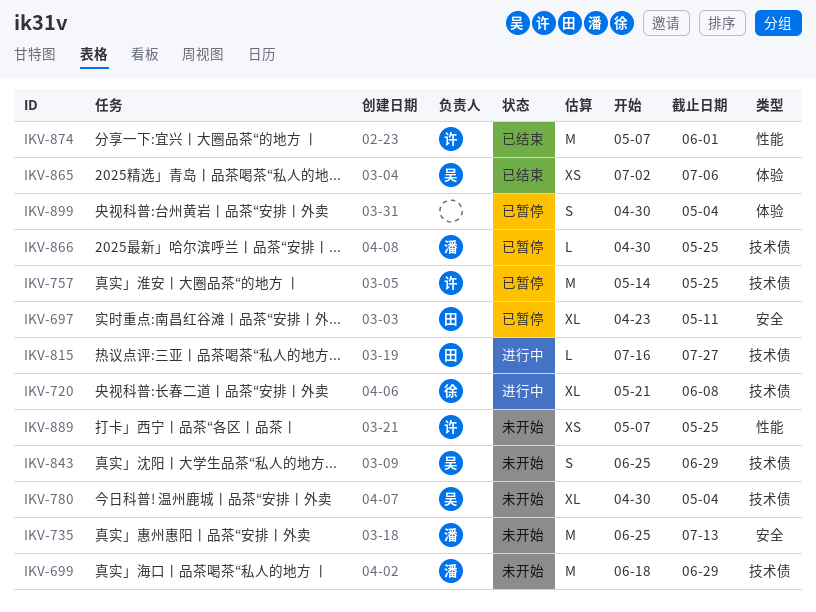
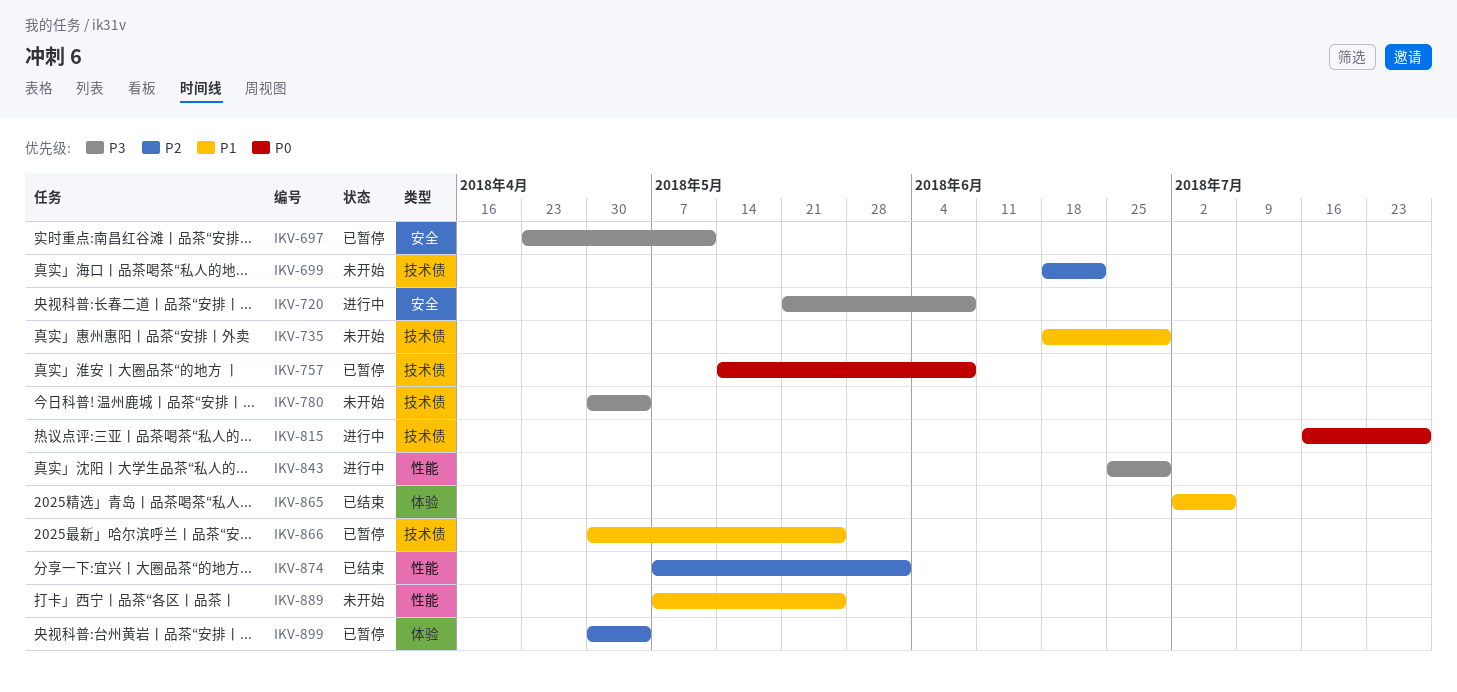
IKV-699, due: Jun 29 -> Jun 22
IKV-720, label: 技术债 -> 安全
IKV-735, label: 安全 -> 技术债
IKV-735, start: Jun 25 -> Jun 18
IKV-735, due: Jul 13 -> Jun 29
IKV-757, due: May 25 -> Jun 8
IKV-843, status: 未开始 -> 进行中
IKV-843, label: 技术债 -> 性能

